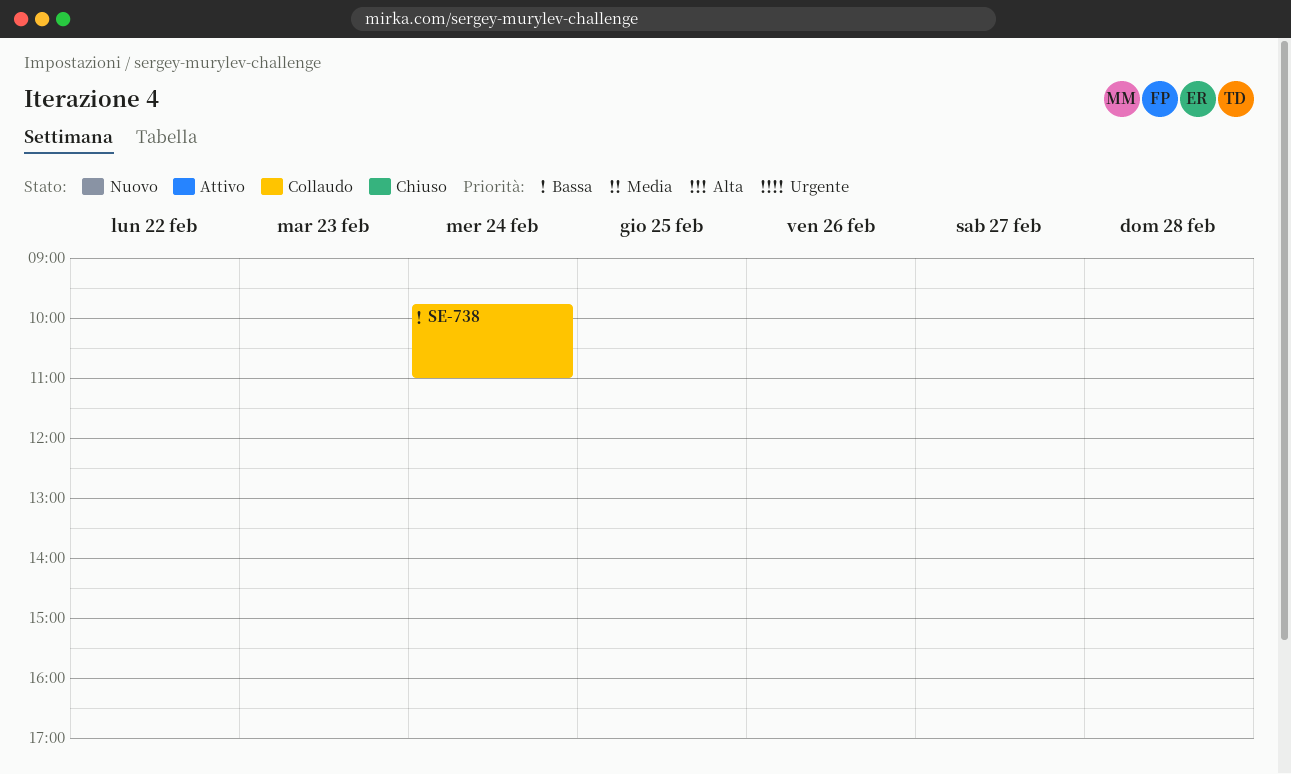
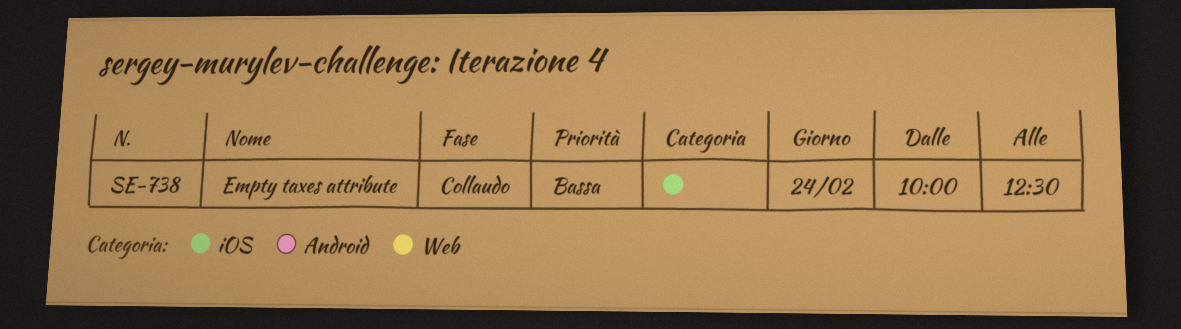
SE-738, begins: 09:45 -> 10:00
SE-738, ends: 11:00 -> 12:30

